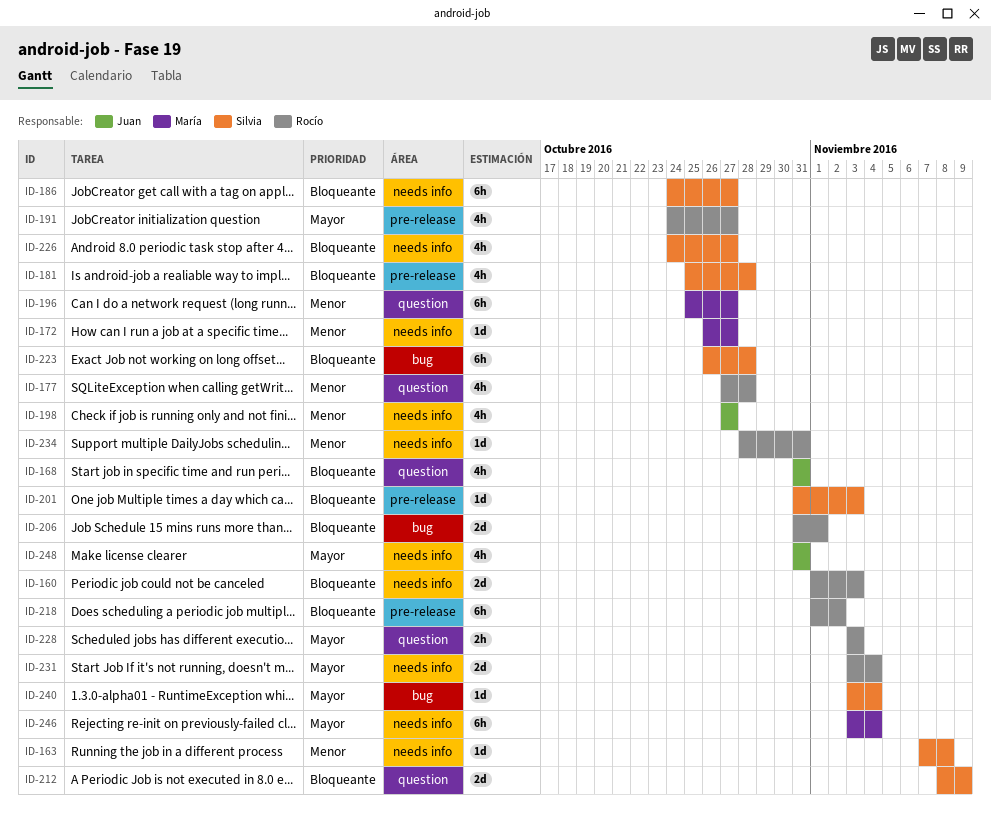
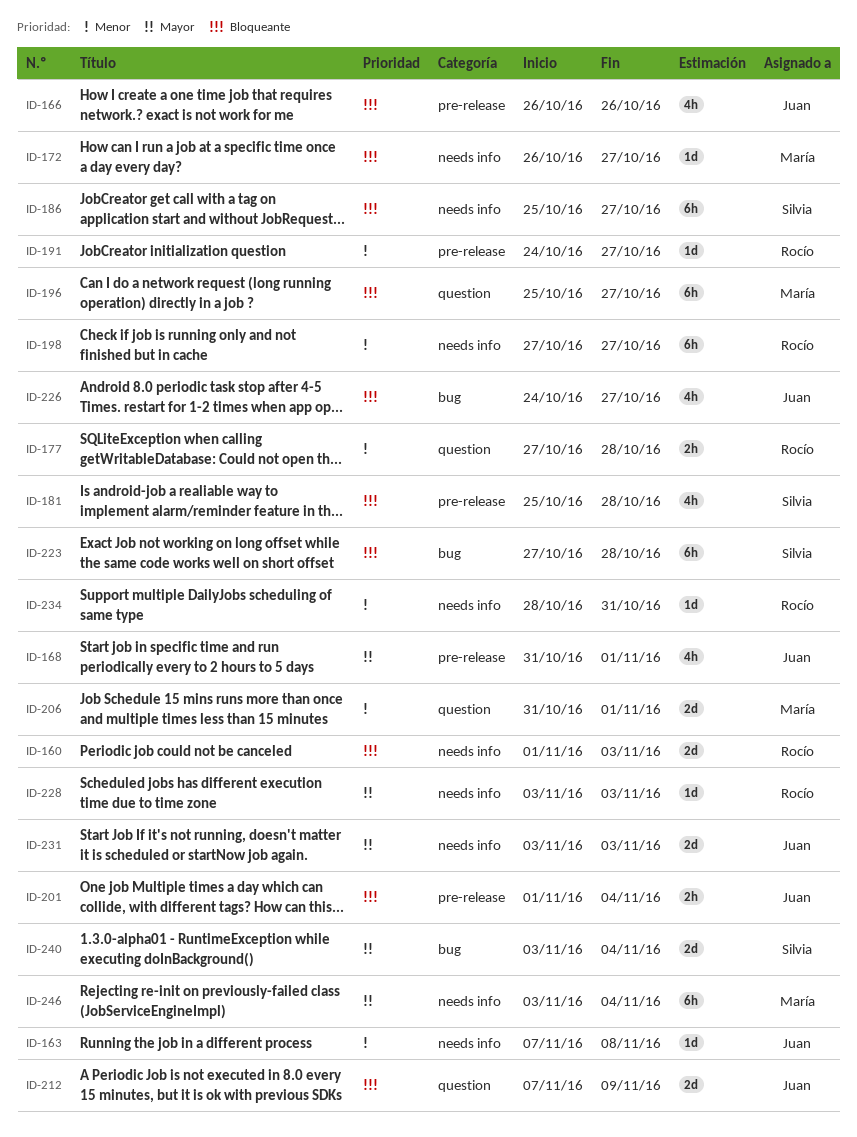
ID-163, owner: Silvia -> Juan
ID-166: none -> present
ID-168, priority: Bloqueante -> Mayor
ID-168, label: question -> pre-release
ID-168, due: Oct 31 -> Nov 1
ID-172, priority: Menor -> Bloqueante
ID-177, estimate: 4h -> 2h
ID-186, start: Oct 24 -> Oct 25
ID-191, priority: Mayor -> Menor
ID-191, estimate: 4h -> 1d
ID-196, priority: Menor -> Bloqueante
ID-198, owner: Juan -> Rocío
ID-198, estimate: 4h -> 6h
ID-201, owner: Silvia -> Juan
ID-201, estimate: 1d -> 2h
ID-201, start: Oct 31 -> Nov 1
ID-201, due: Nov 3 -> Nov 4
ID-206, owner: Rocío -> María
ID-206, priority: Bloqueante -> Menor
ID-206, label: bug -> question
ID-212, owner: Silvia -> Juan
ID-212, start: Nov 8 -> Nov 7
ID-218: present -> none
ID-223, start: Oct 26 -> Oct 27
ID-226, owner: Silvia -> Juan
ID-226, label: needs info -> bug
ID-228, label: question -> needs info
ID-228, estimate: 2h -> 1d
ID-231, owner: Rocío -> Juan
ID-231, due: Nov 4 -> Nov 3
ID-240, estimate: 1d -> 2d
ID-248: present -> none

